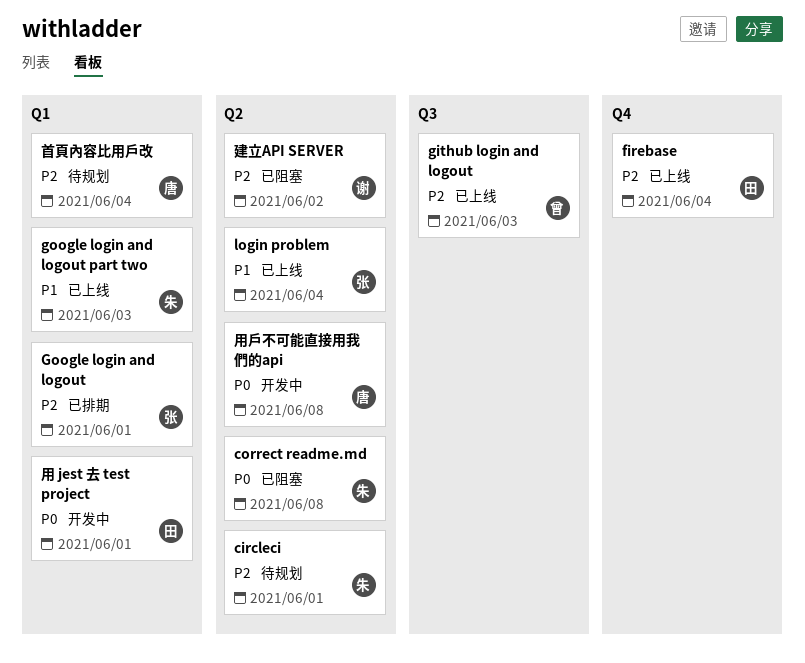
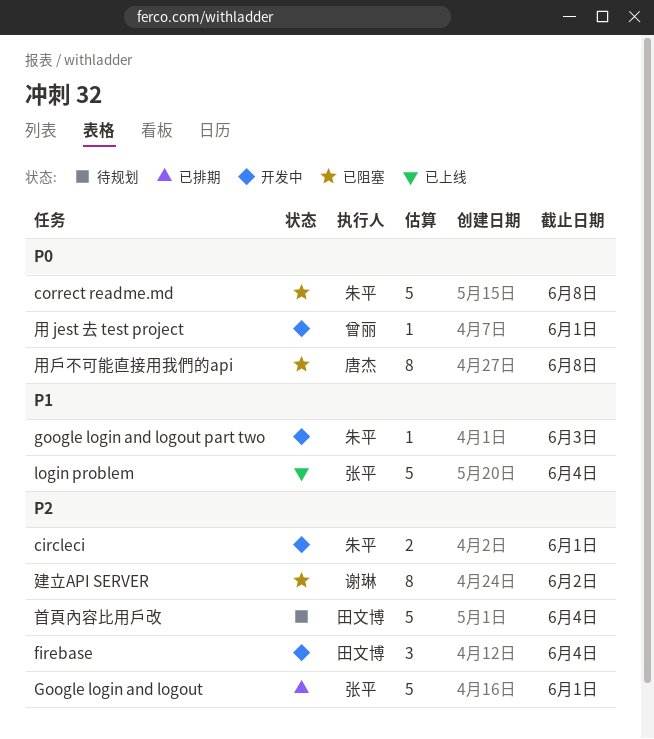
circleci, status: 待规划 -> 开发中
firebase, status: 已上线 -> 开发中
github login and logout: present -> none
google login and logout part two, status: 已上线 -> 开发中
用 jest 去 test project, owner: 田文博 -> 曾丽
用戶不可能直接用我們的api, status: 开发中 -> 已阻塞
首頁內容比用戶改, owner: 唐杰 -> 田文博

